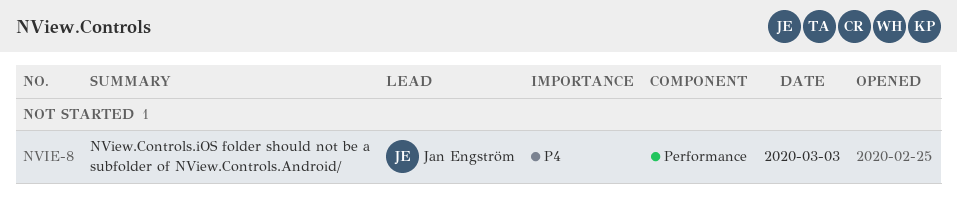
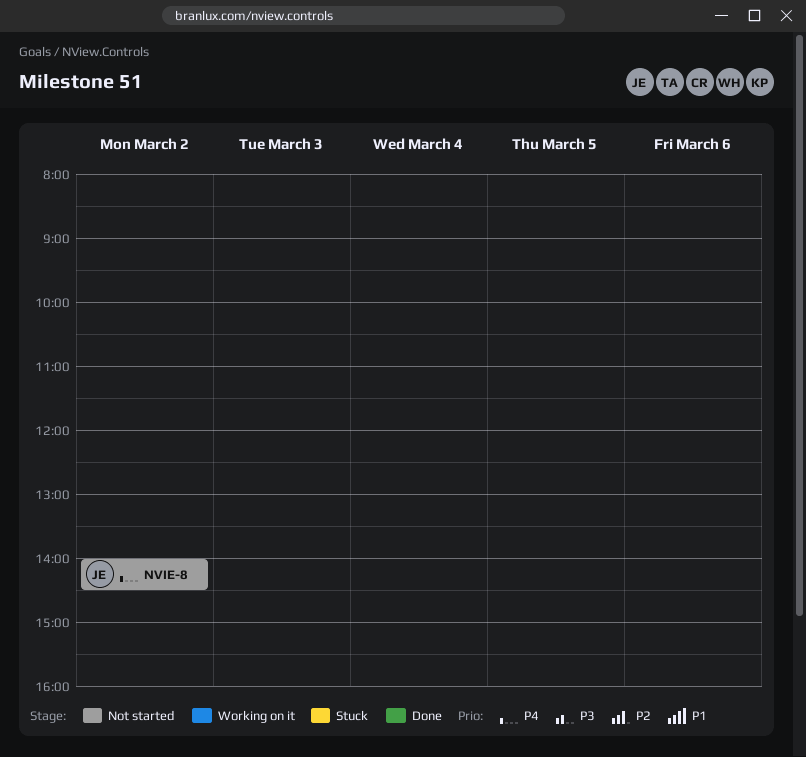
NVIE-8, day: Mar 3 -> Mar 2

